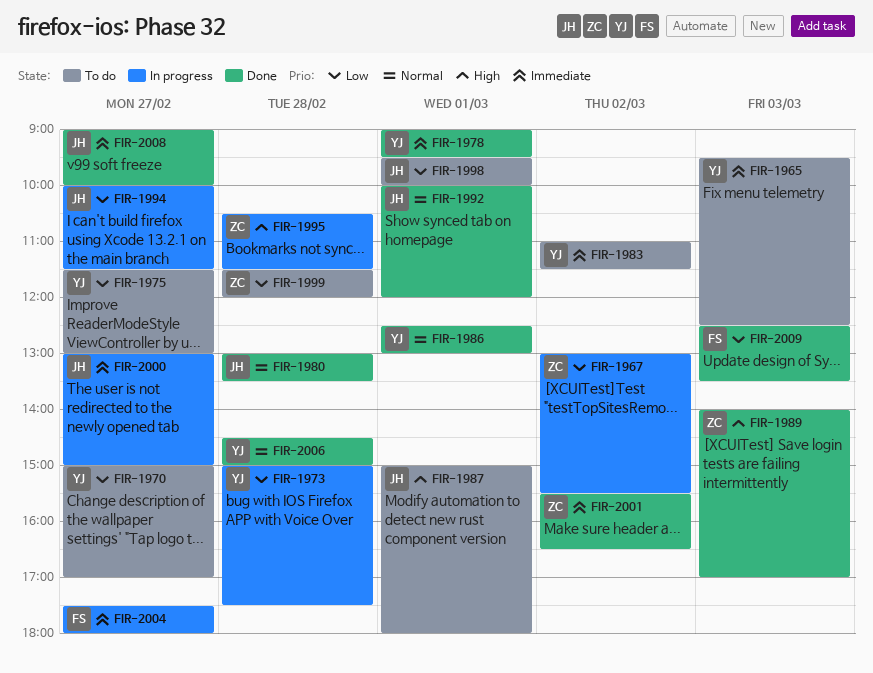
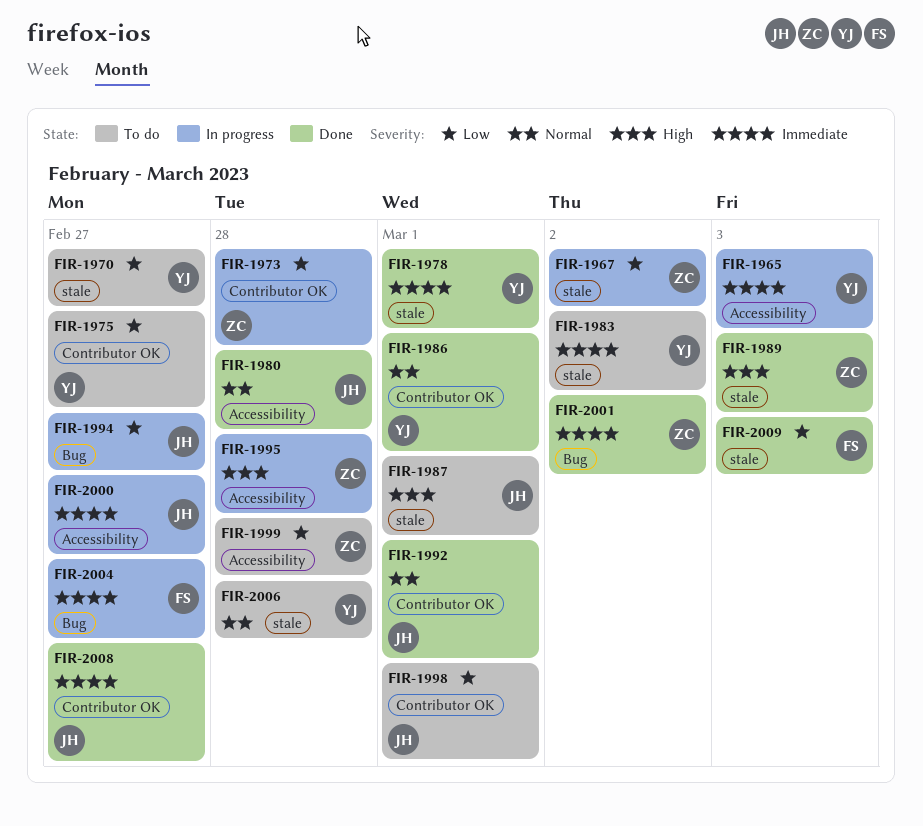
FIR-1965, status: To do -> In progress
FIR-1973, owner: YJ -> ZC
FIR-2006, status: Done -> To do

